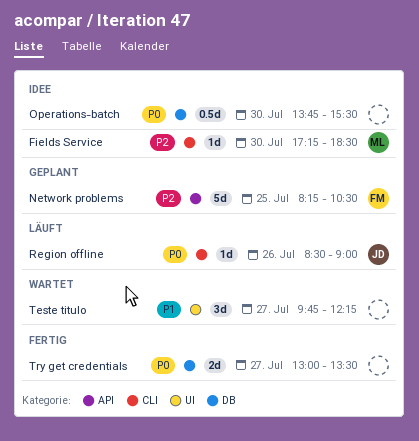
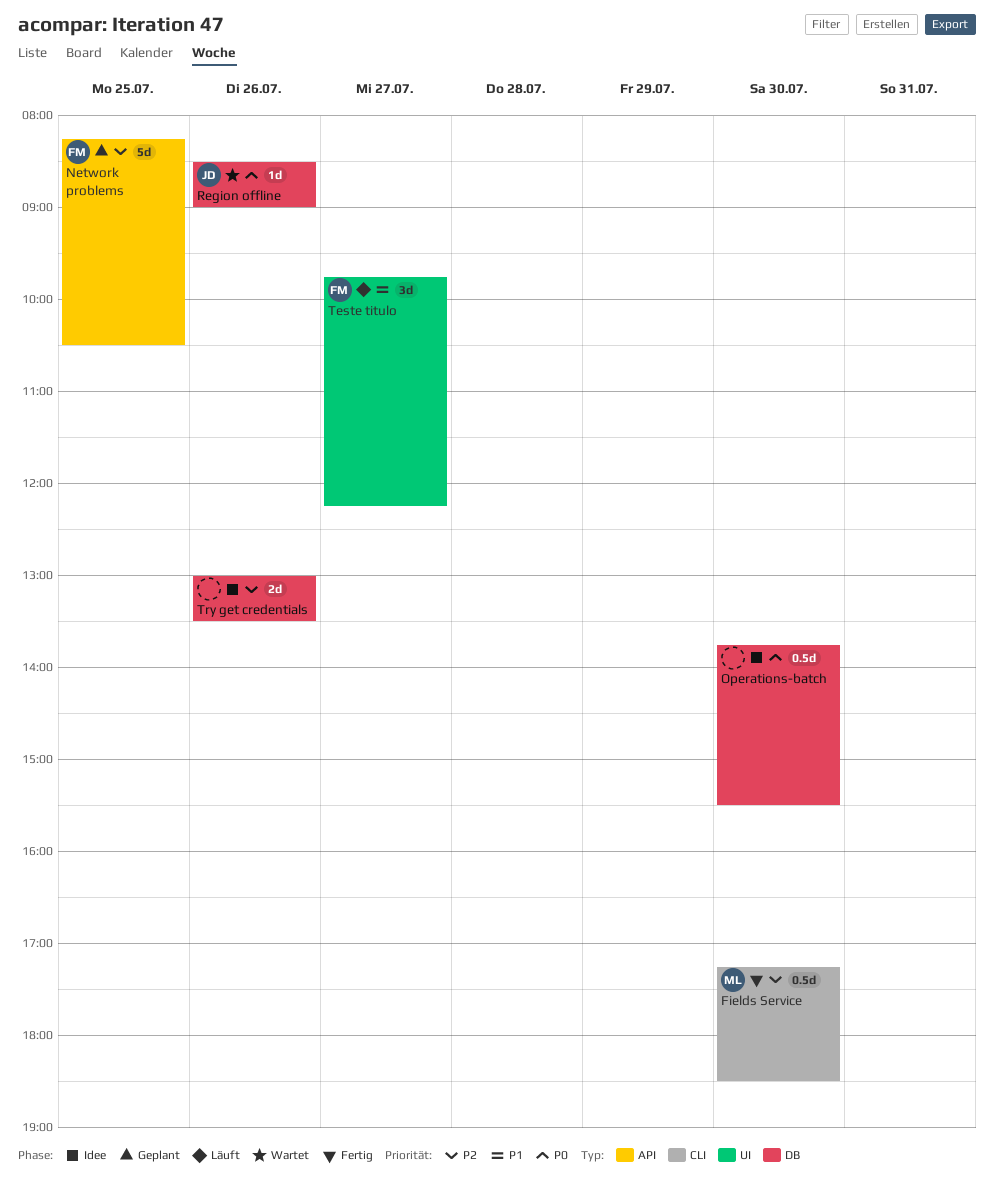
Fields Service, status: Idee -> Fertig
Fields Service, estimate: 1d -> 0.5d
Region offline, status: Läuft -> Wartet
Region offline, label: CLI -> DB
Teste titulo, status: Wartet -> Läuft
Teste titulo, owner: none -> FM
Try get credentials, status: Fertig -> Idee
Try get credentials, priority: P0 -> P2
Try get credentials, day: Jul 27 -> Jul 26

